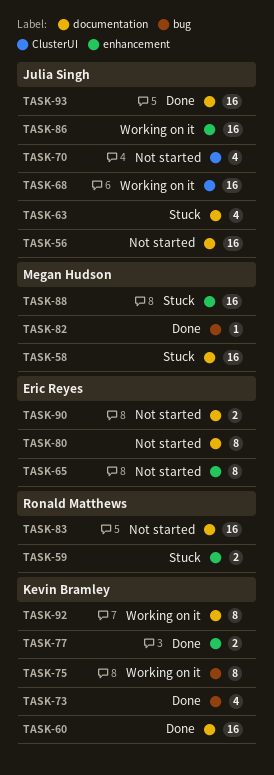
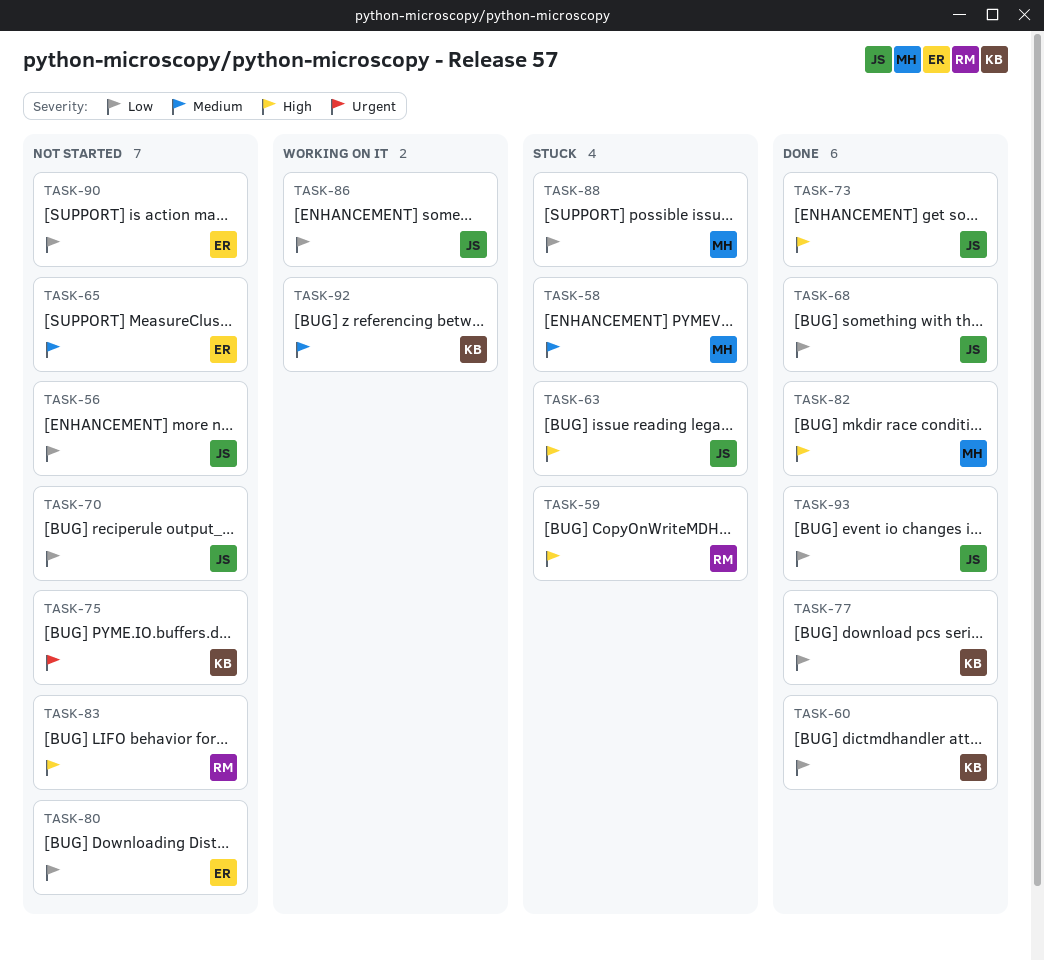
TASK-68, status: Working on it -> Done
TASK-73, owner: Kevin Bramley -> Julia Singh
TASK-75, status: Working on it -> Not started

